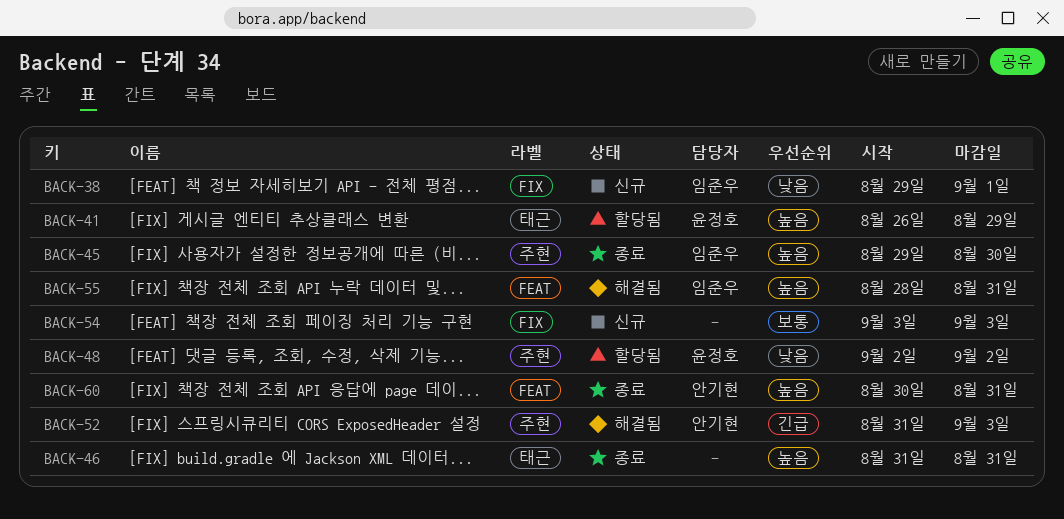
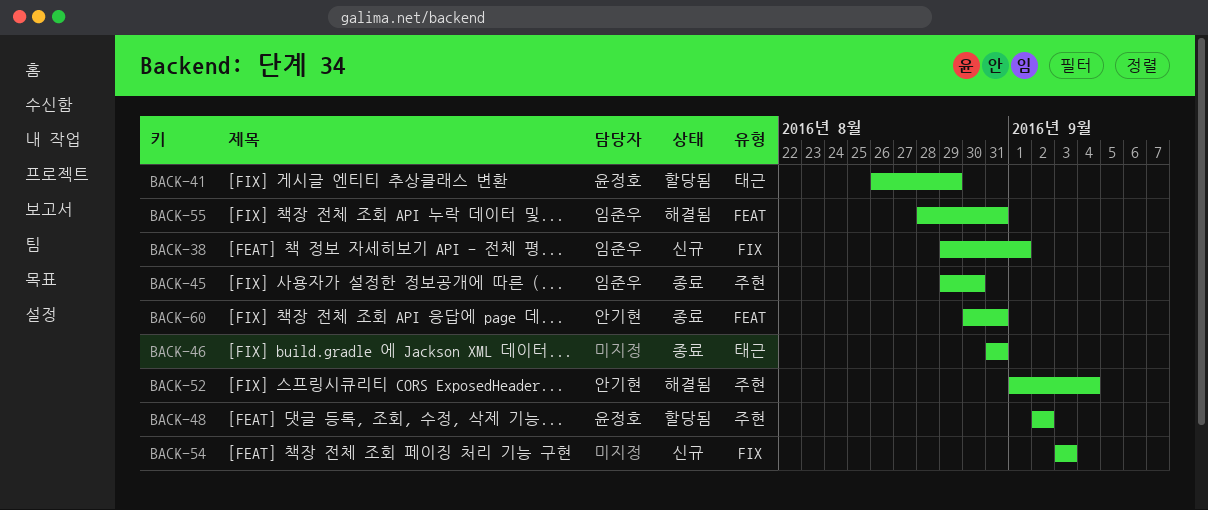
BACK-52, start: Aug 31 -> Sep 1
BACK-52, due: Sep 3 -> Sep 4

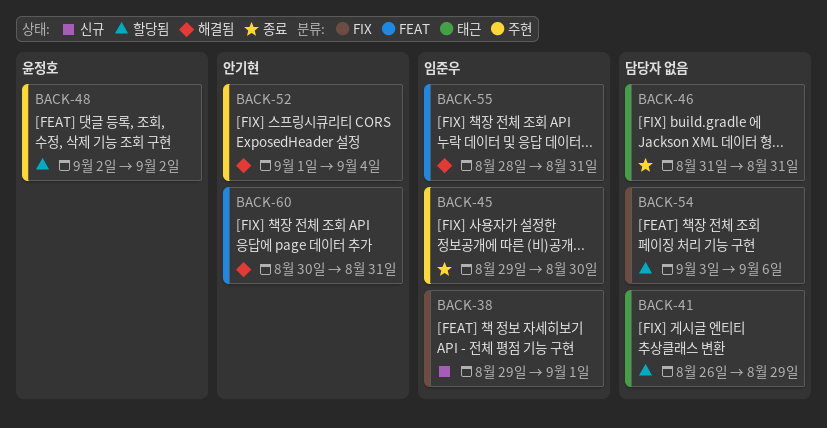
BACK-41, owner: 윤정호 -> none
BACK-54, status: 신규 -> 할당됨
BACK-54, due: Sep 3 -> Sep 6
BACK-60, status: 종료 -> 해결됨

